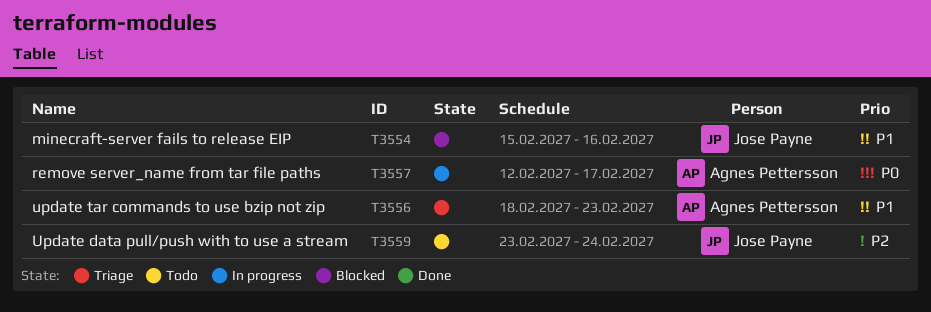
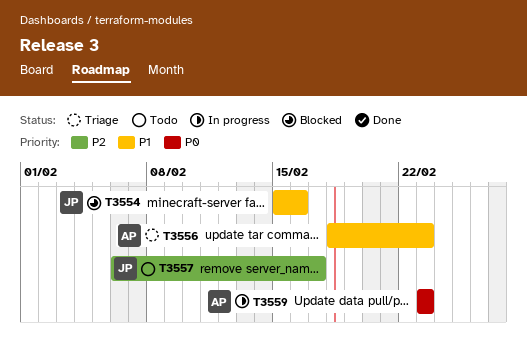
T3557, status: In progress -> Todo
T3557, owner: Agnes Pettersson -> Jose Payne
T3557, priority: P0 -> P2
T3557, start: Feb 12 -> Feb 6
T3559, status: Todo -> In progress
T3559, owner: Jose Payne -> Agnes Pettersson
T3559, priority: P2 -> P0
T3559, due: Feb 24 -> Feb 23

